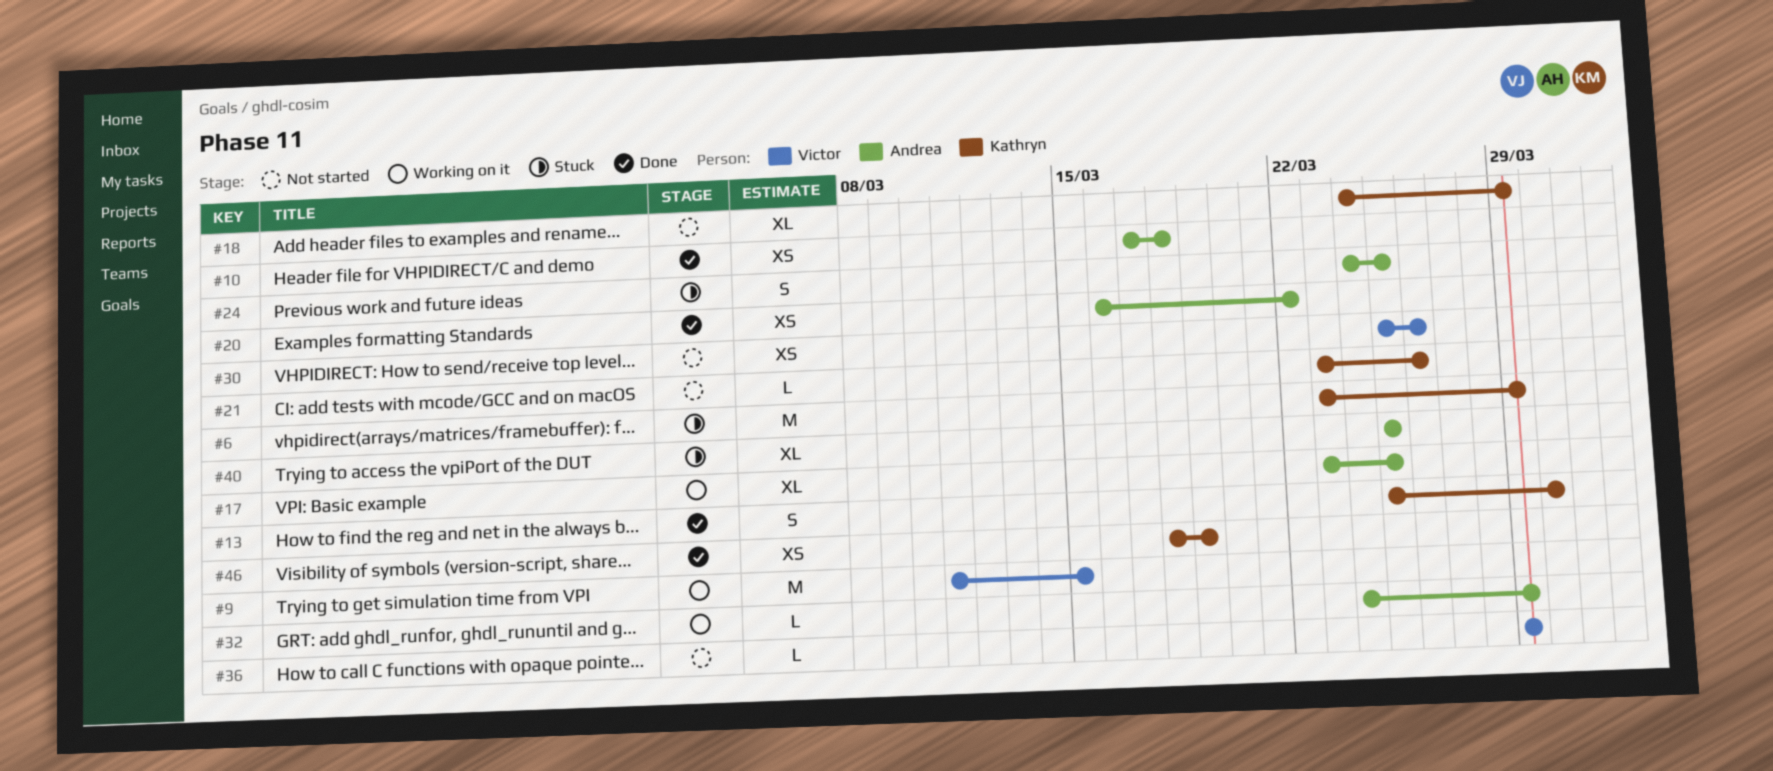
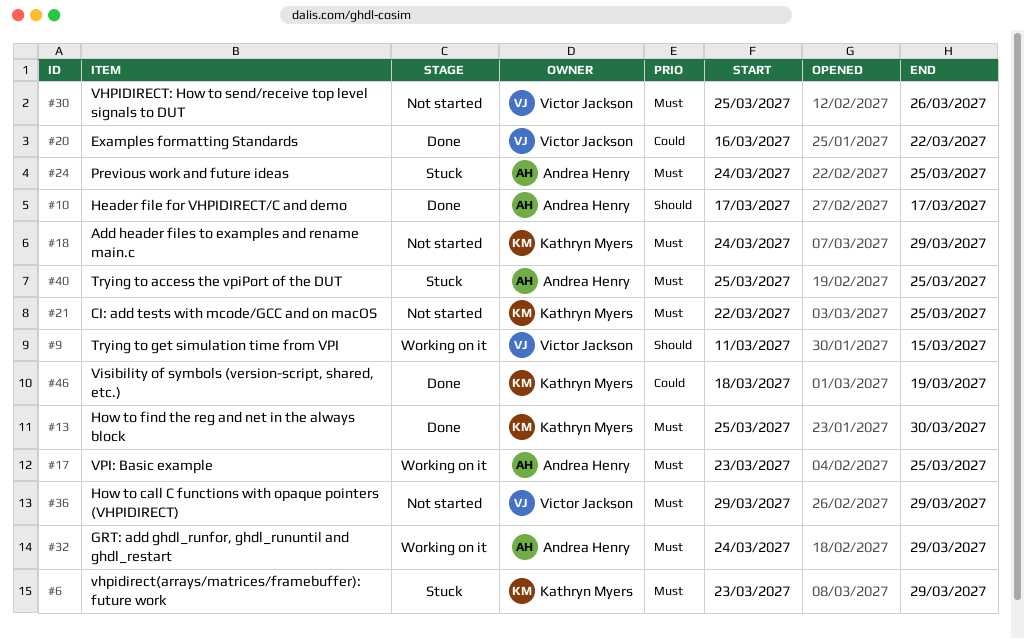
#10, due: Mar 18 -> Mar 17
#20, owner: Andrea Henry -> Victor Jackson
#21, start: Mar 23 -> Mar 22
#21, due: Mar 26 -> Mar 25

